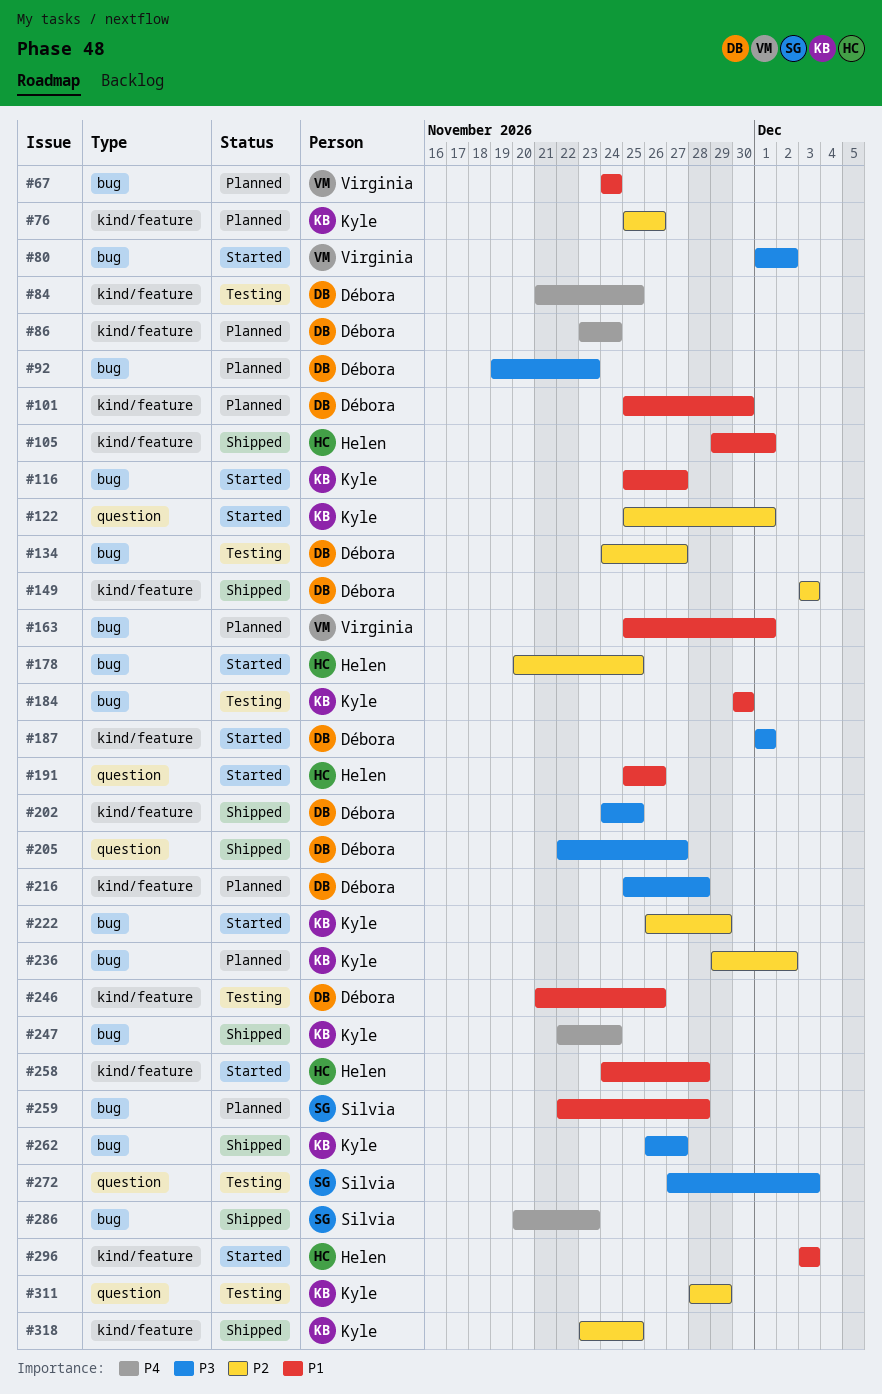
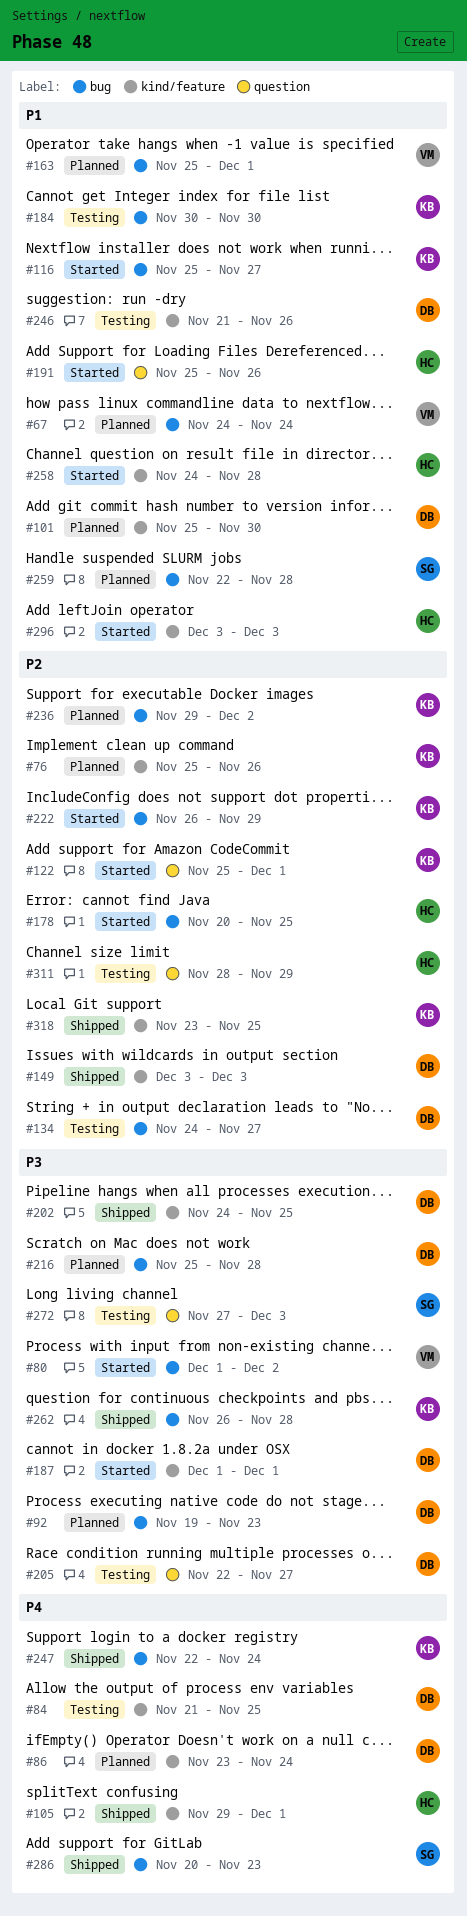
#105, priority: P1 -> P4
#205, status: Shipped -> Testing
#216, label: kind/feature -> bug
#262, due: Nov 27 -> Nov 28
#311, owner: Kyle -> Helen

